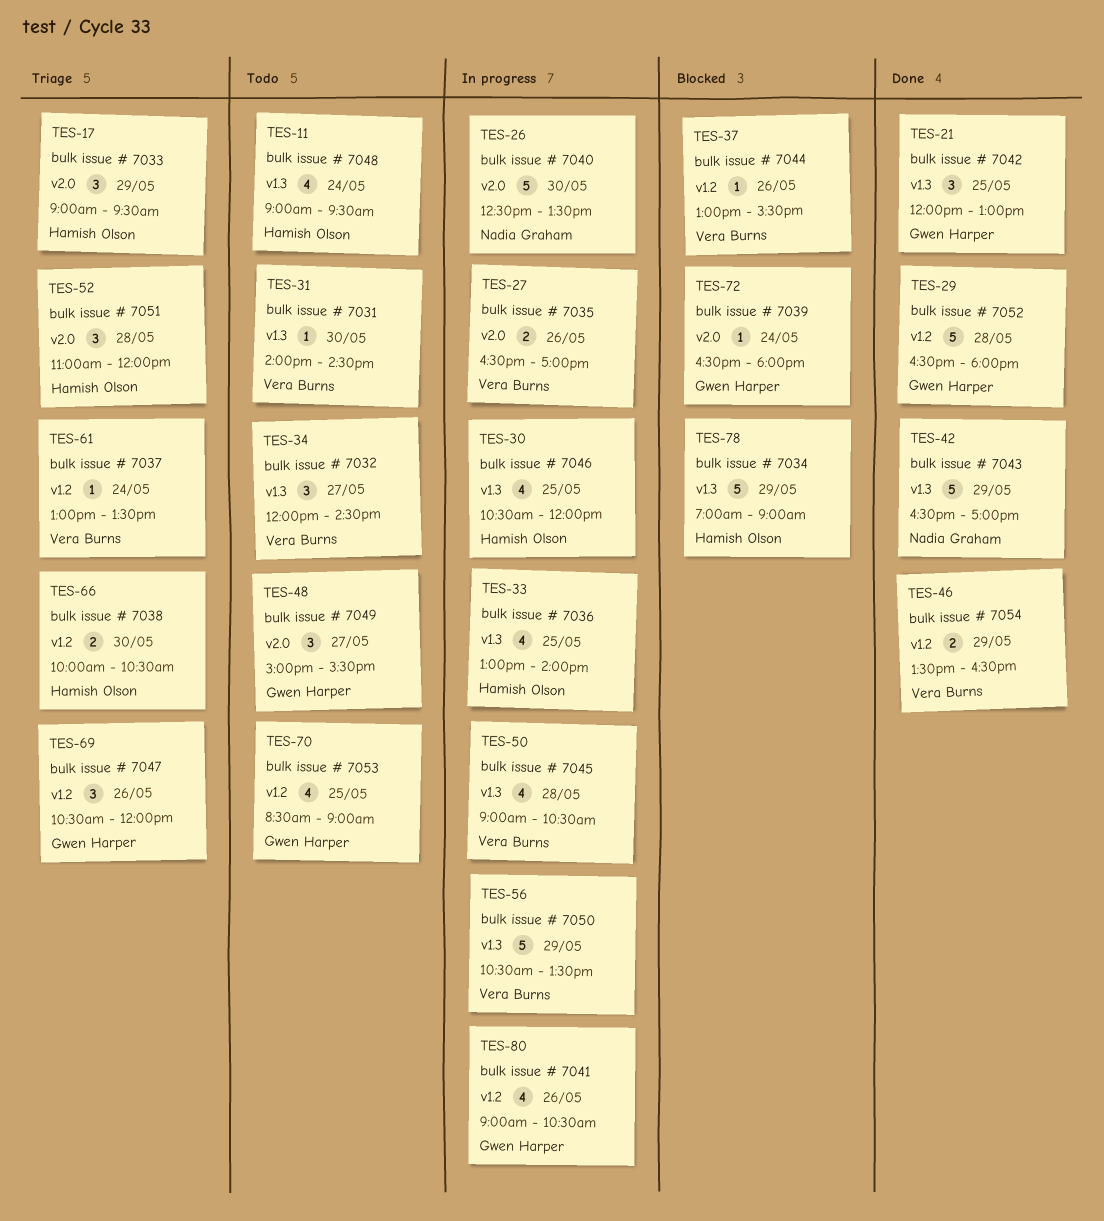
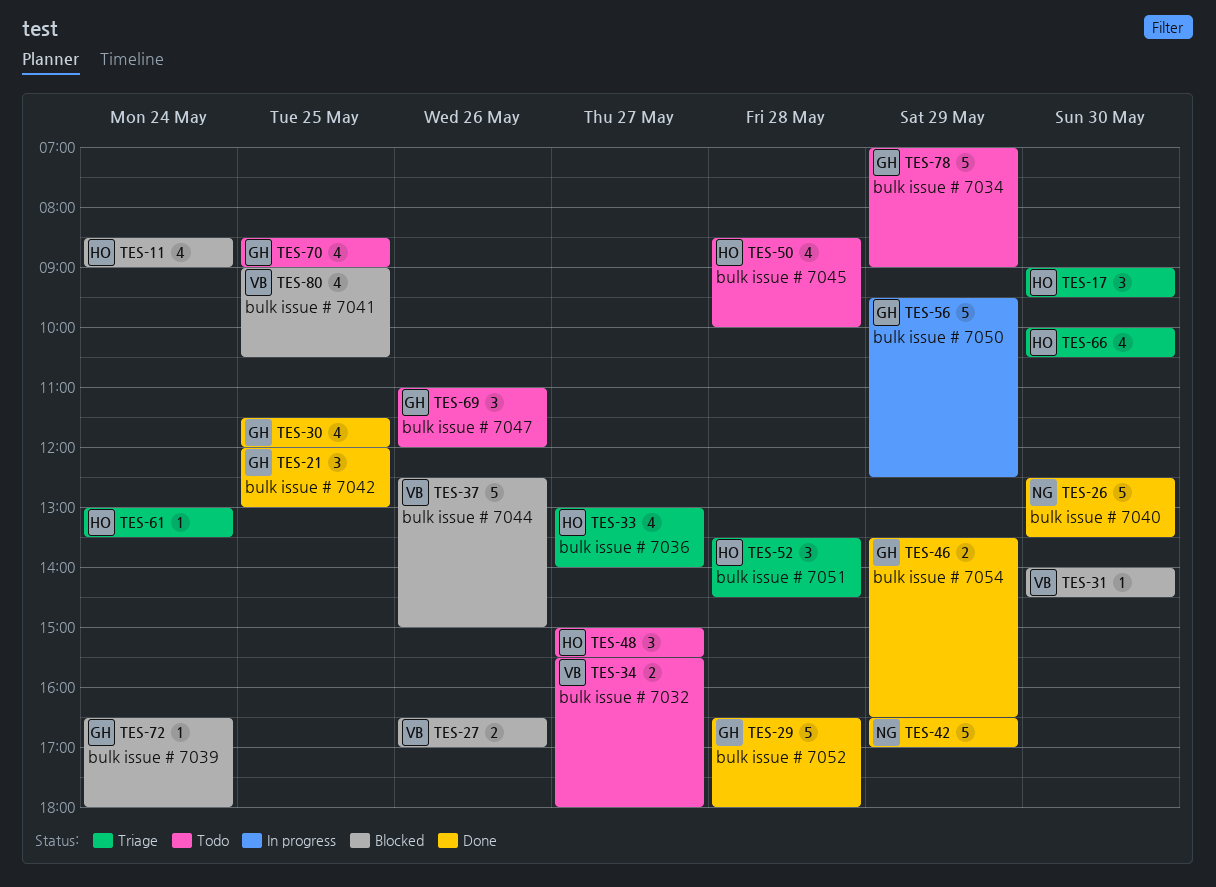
TES-11, status: Todo -> Blocked
TES-11, begins: 09:00 -> 08:30
TES-11, ends: 09:30 -> 09:00
TES-17, day: May 29 -> May 30
TES-26, status: In progress -> Done
TES-27, status: In progress -> Blocked
TES-30, status: In progress -> Done
TES-30, owner: Hamish Olson -> Gwen Harper
TES-30, begins: 10:30 -> 11:30
TES-31, status: Todo -> Blocked
TES-33, status: In progress -> Triage
TES-33, day: May 25 -> May 27
TES-34, estimate: 3 -> 2
TES-34, begins: 12:00 -> 15:30
TES-34, ends: 14:30 -> 18:00
TES-37, estimate: 1 -> 5
TES-37, begins: 13:00 -> 12:30
TES-37, ends: 15:30 -> 15:00
TES-46, owner: Vera Burns -> Gwen Harper
TES-48, owner: Gwen Harper -> Hamish Olson
TES-50, status: In progress -> Todo
TES-50, owner: Vera Burns -> Hamish Olson
TES-50, begins: 09:00 -> 08:30
TES-50, ends: 10:30 -> 10:00
TES-52, begins: 11:00 -> 13:30
TES-52, ends: 12:00 -> 14:30
TES-56, owner: Vera Burns -> Gwen Harper
TES-56, begins: 10:30 -> 09:30
TES-56, ends: 13:30 -> 12:30
TES-61, owner: Vera Burns -> Hamish Olson
TES-66, estimate: 2 -> 4
TES-69, status: Triage -> Todo
TES-69, begins: 10:30 -> 11:00
TES-78, status: Blocked -> Todo
TES-78, owner: Hamish Olson -> Gwen Harper
TES-80, status: In progress -> Blocked
TES-80, owner: Gwen Harper -> Vera Burns
TES-80, day: May 26 -> May 25

